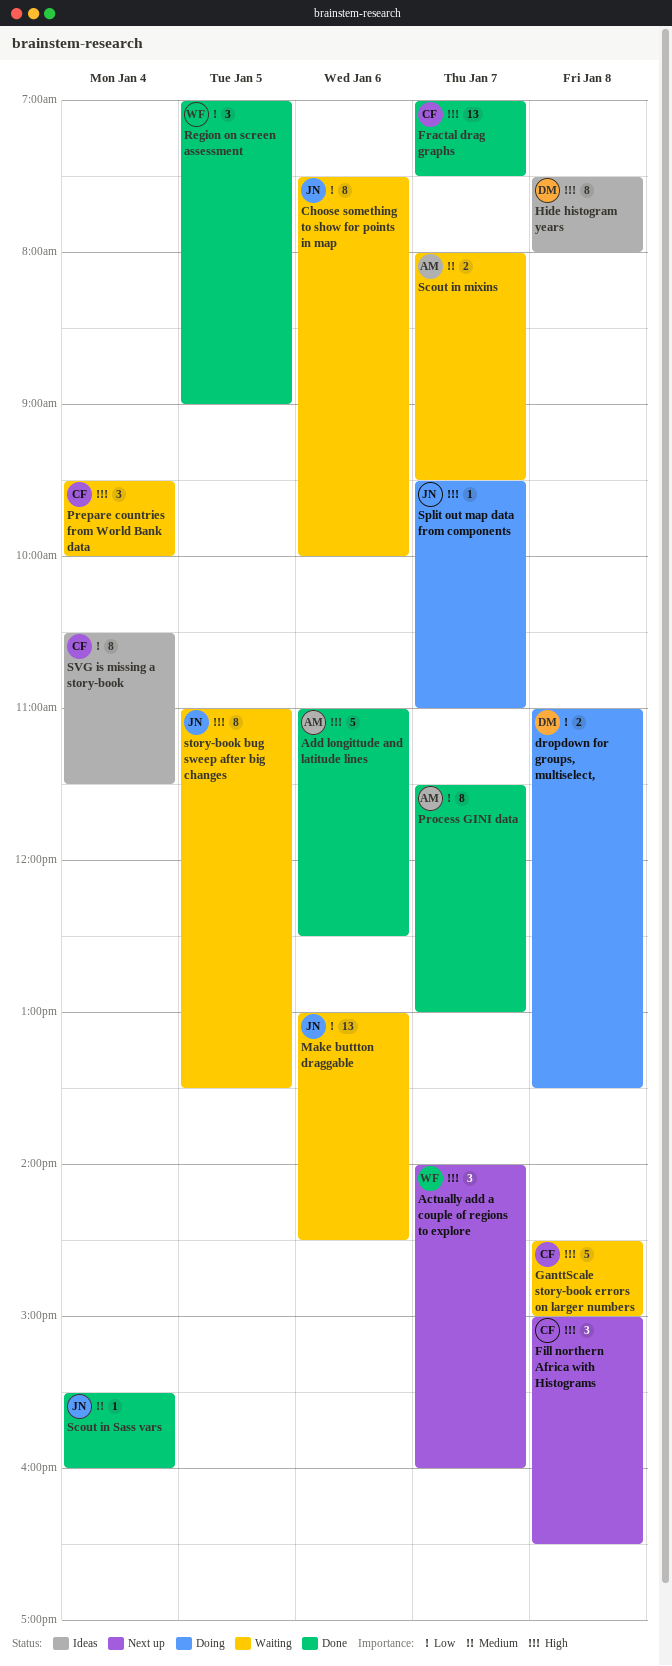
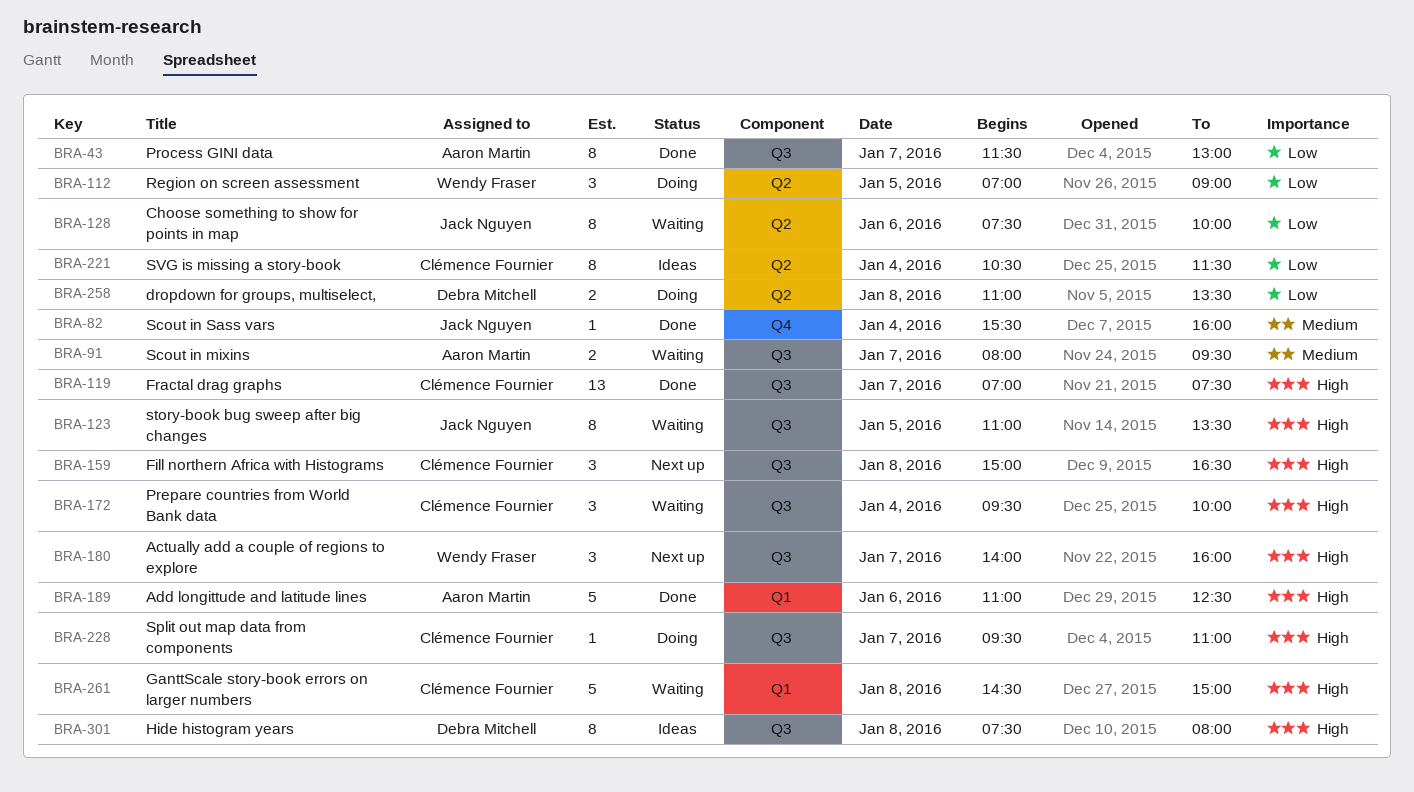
Make buttton draggable: present -> none
Region on screen assessment, status: Done -> Doing
Split out map data from components, owner: Jack Nguyen -> Clémence Fournier

